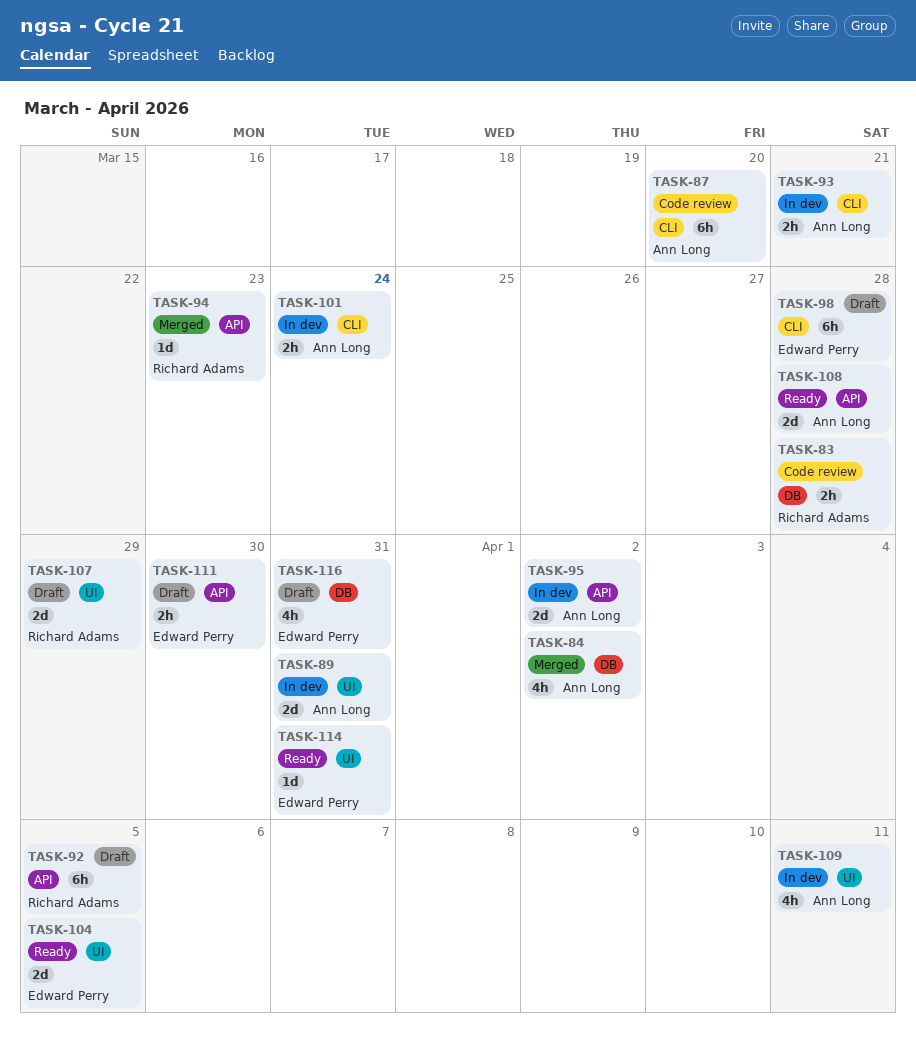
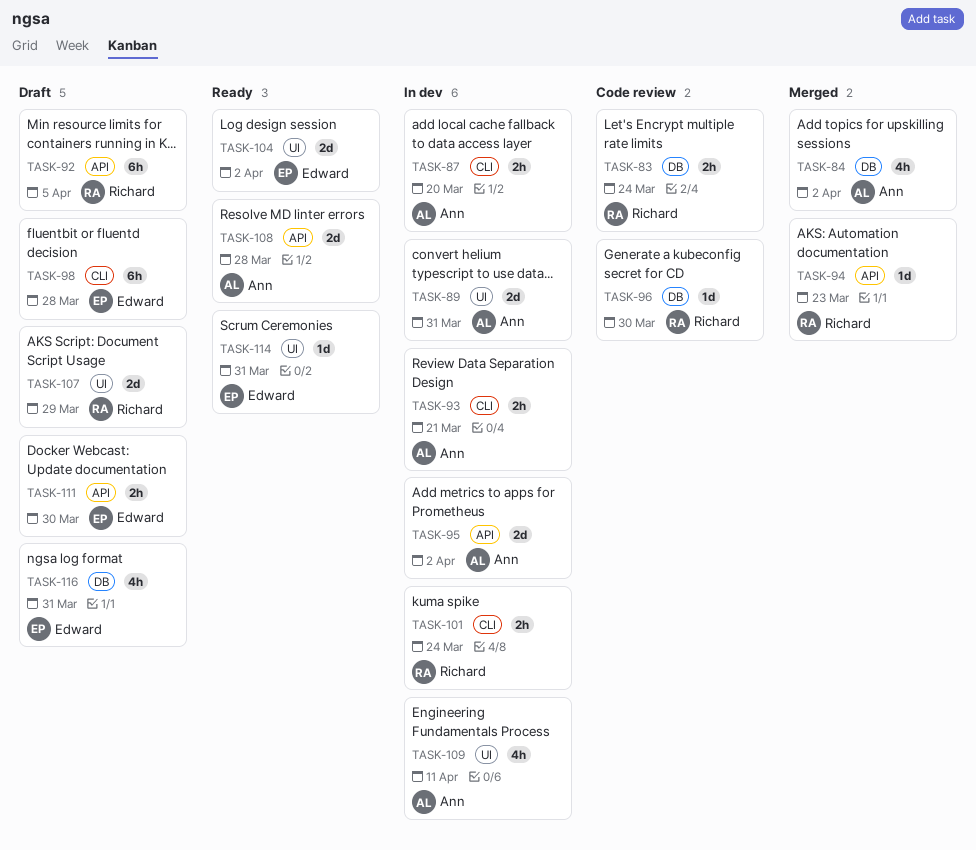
TASK-83, due: Mar 28 -> Mar 24
TASK-87, status: Code review -> In dev
TASK-87, estimate: 6h -> 2h
TASK-96: none -> present
TASK-101, owner: Ann Long -> Richard Adams
TASK-104, due: Apr 5 -> Apr 2

